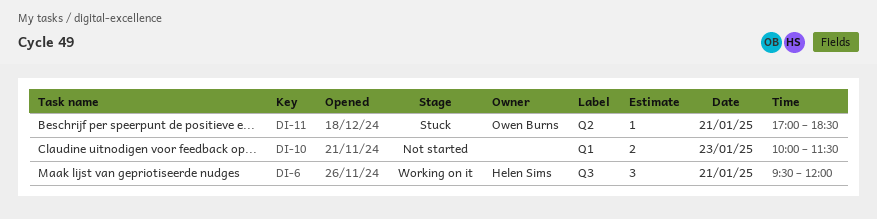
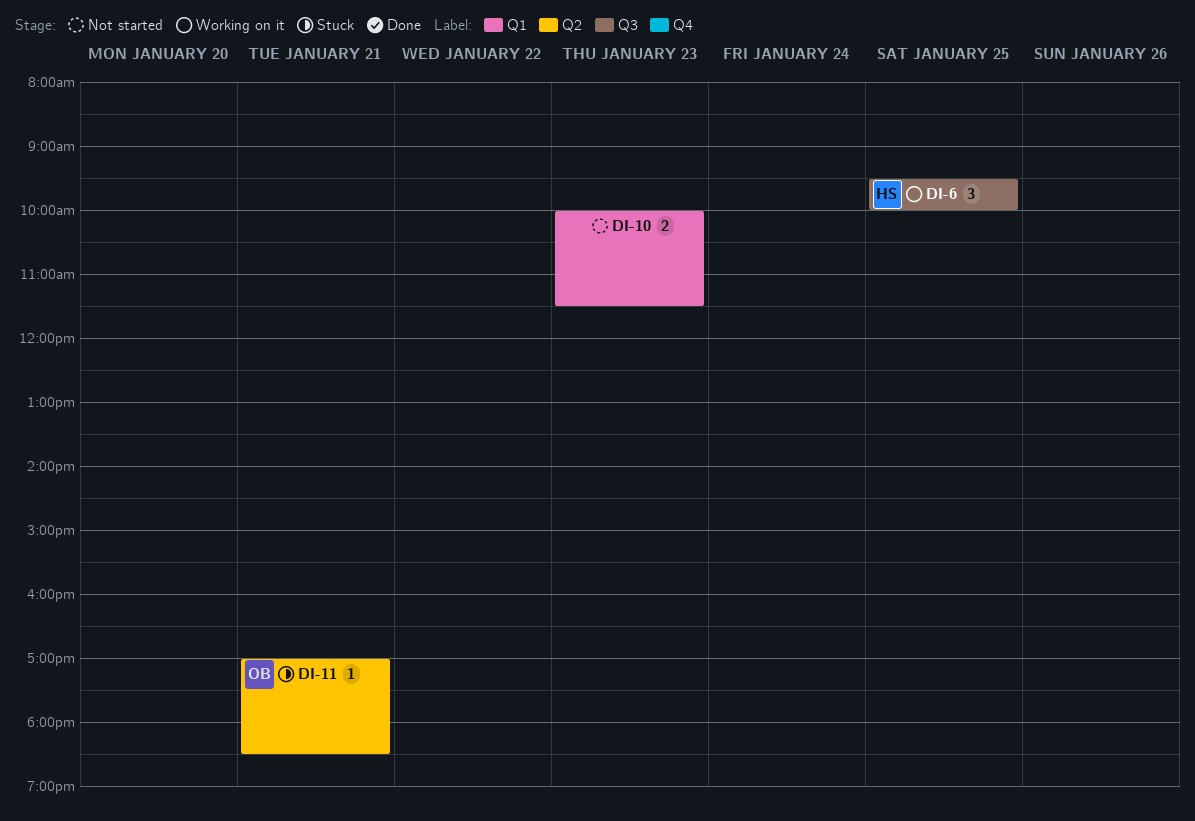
DI-6, day: Jan 21 -> Jan 25
DI-6, ends: 12:00 -> 10:00

